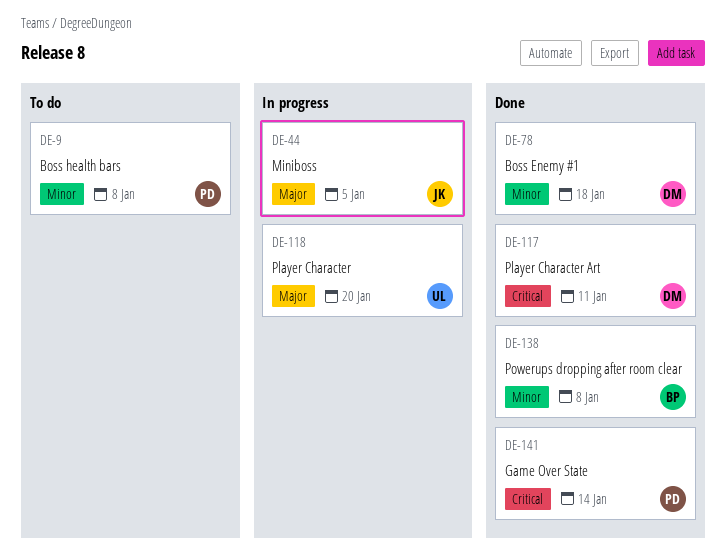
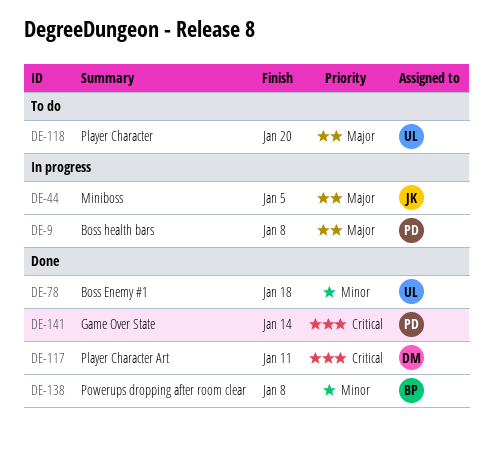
DE-9, status: To do -> In progress
DE-9, priority: Minor -> Major
DE-78, owner: DM -> UL
DE-118, status: In progress -> To do

